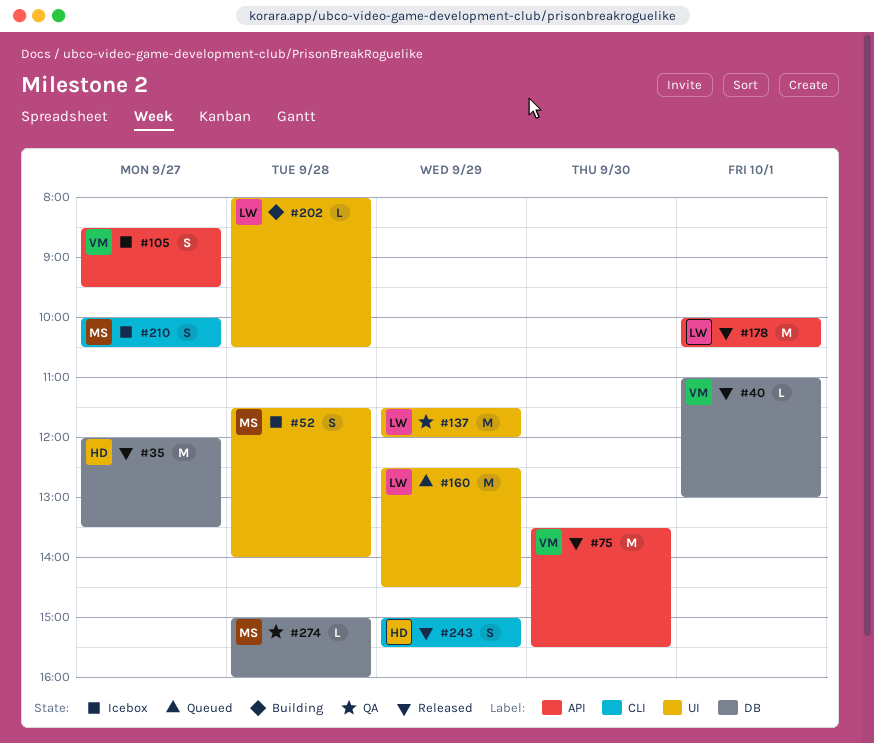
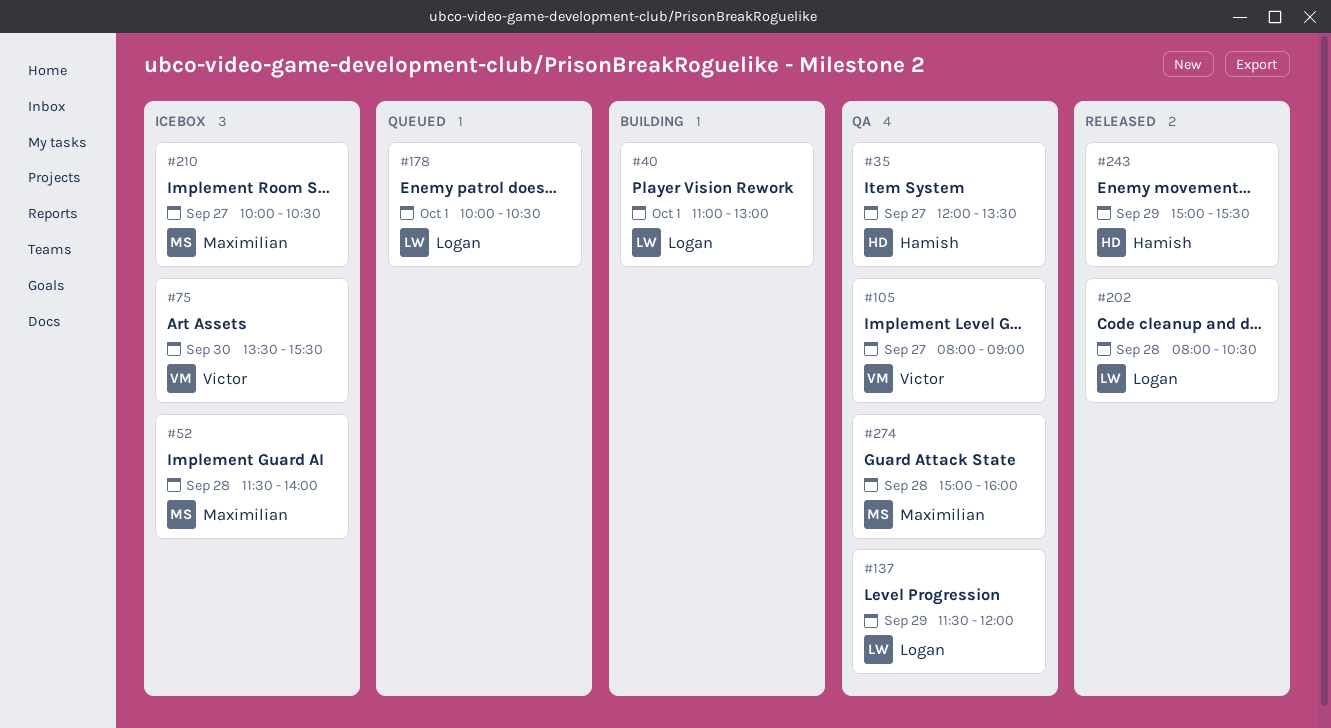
#35, status: Released -> QA
#40, status: Released -> Building
#40, owner: Victor -> Logan
#75, status: Released -> Icebox
#105, status: Icebox -> QA
#105, begins: 08:30 -> 08:00
#105, ends: 09:30 -> 09:00
#160: present -> none
#178, status: Released -> Queued
#202, status: Building -> Released

